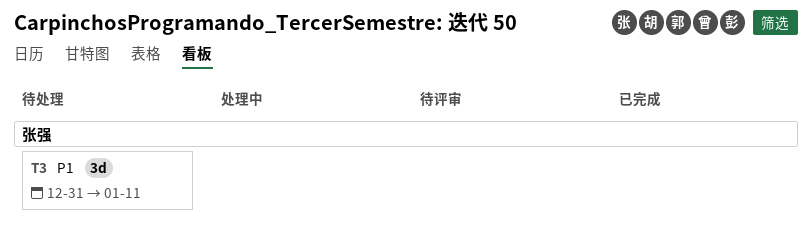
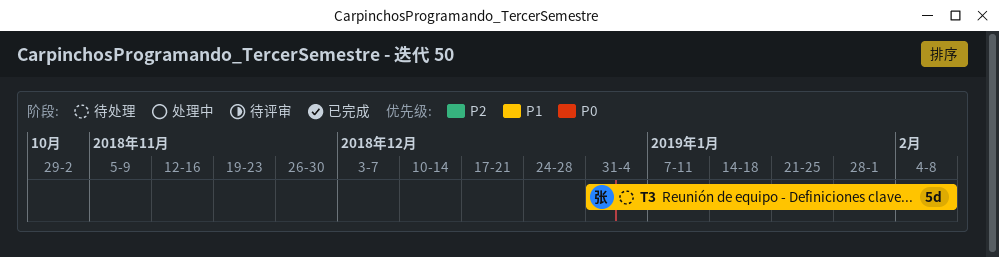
T3, estimate: 3d -> 5d
T3, due: Jan 11 -> Feb 8

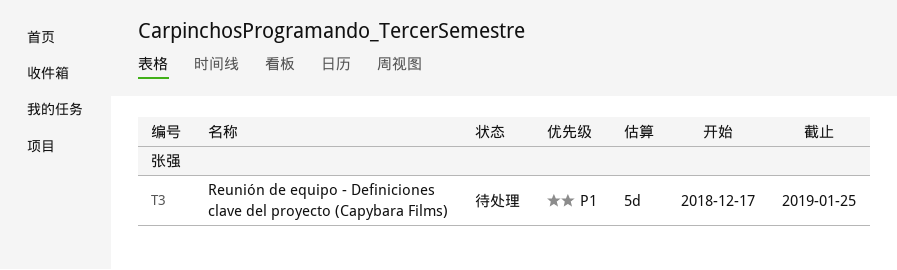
T3, start: Dec 31 -> Dec 17
T3, due: Feb 8 -> Jan 25

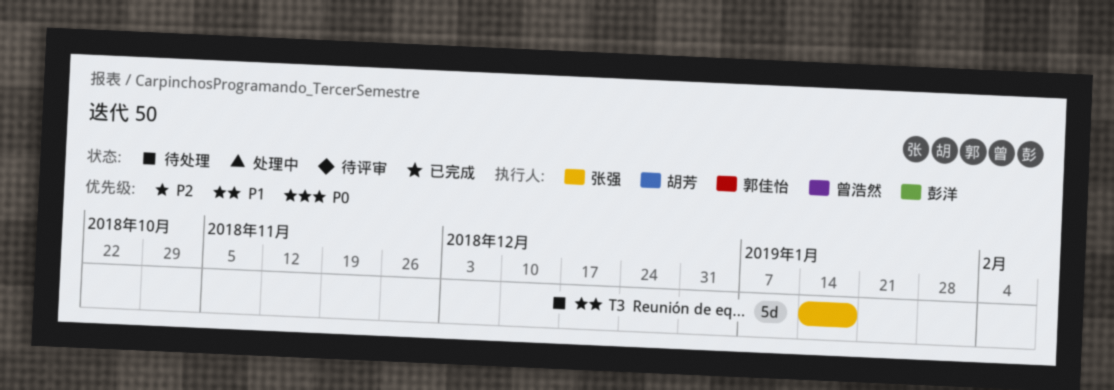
T3, start: Dec 17 -> Jan 14
T3, due: Jan 25 -> Jan 18

